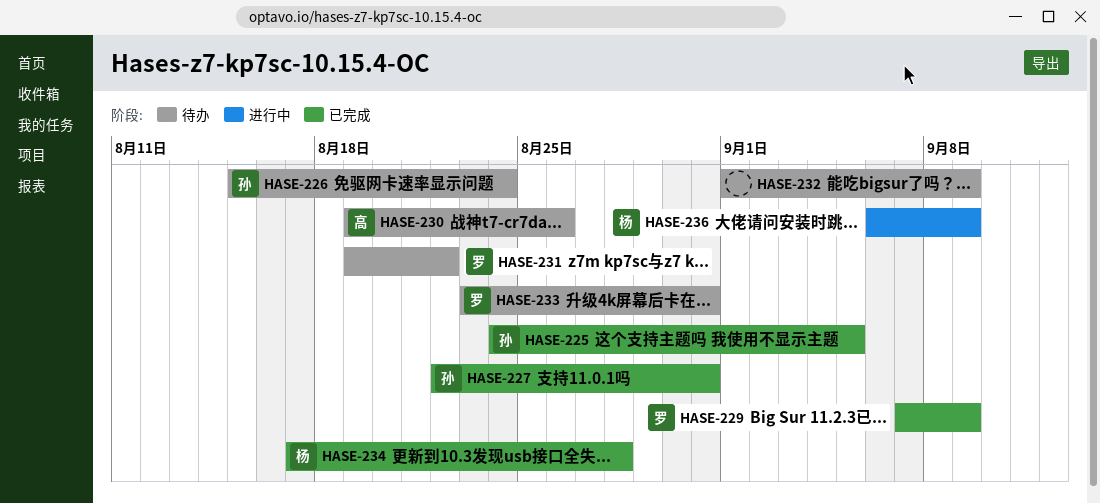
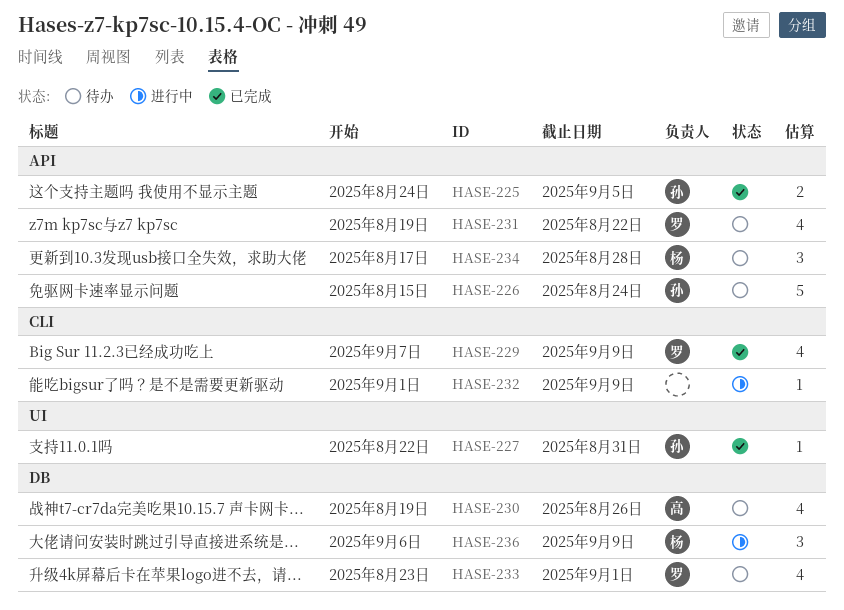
HASE-232, status: 待办 -> 进行中
HASE-233, due: Aug 31 -> Sep 1
HASE-234, status: 已完成 -> 待办

